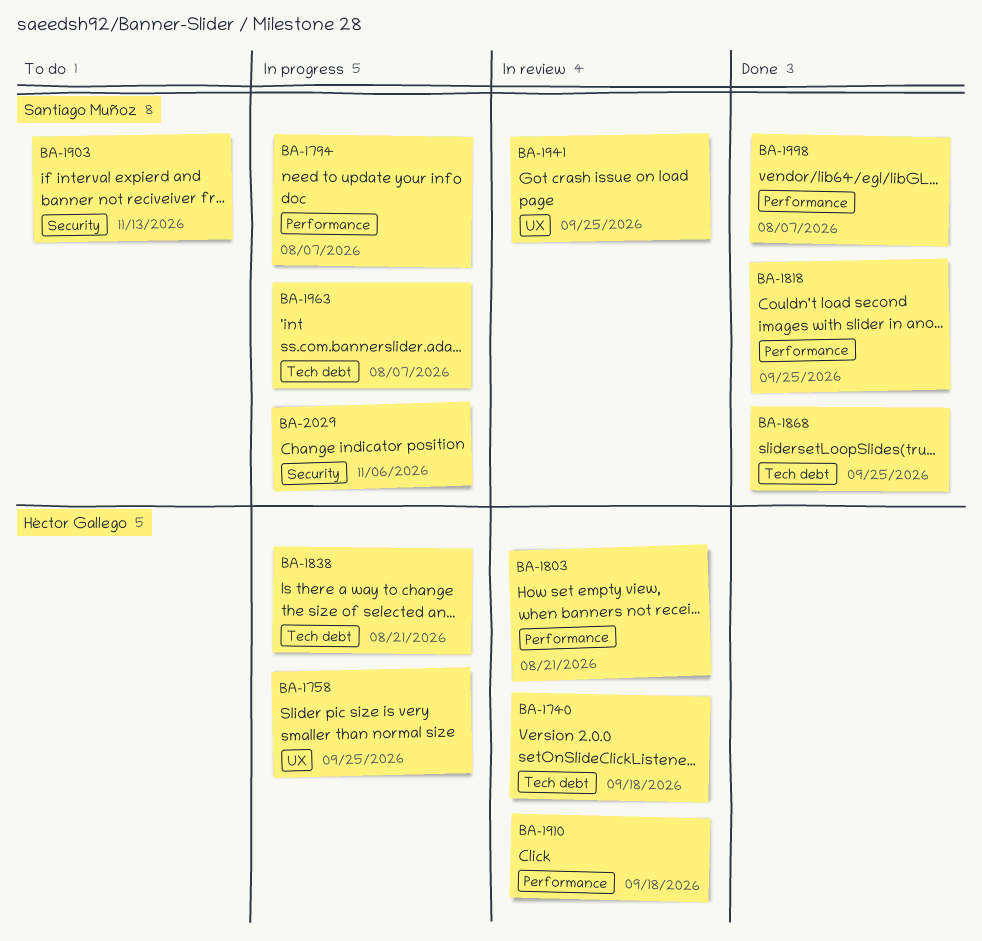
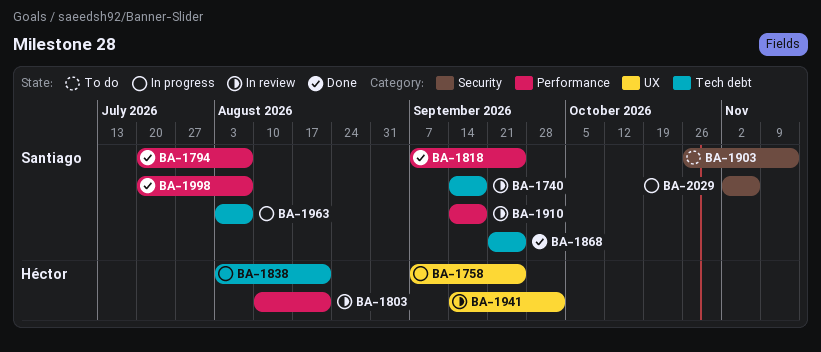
BA-1740, owner: Héctor Gallego -> Santiago Muñoz
BA-1794, status: In progress -> Done
BA-1910, owner: Héctor Gallego -> Santiago Muñoz
BA-1941, owner: Santiago Muñoz -> Héctor Gallego
BA-1941, due: Sep 25 -> Oct 2

